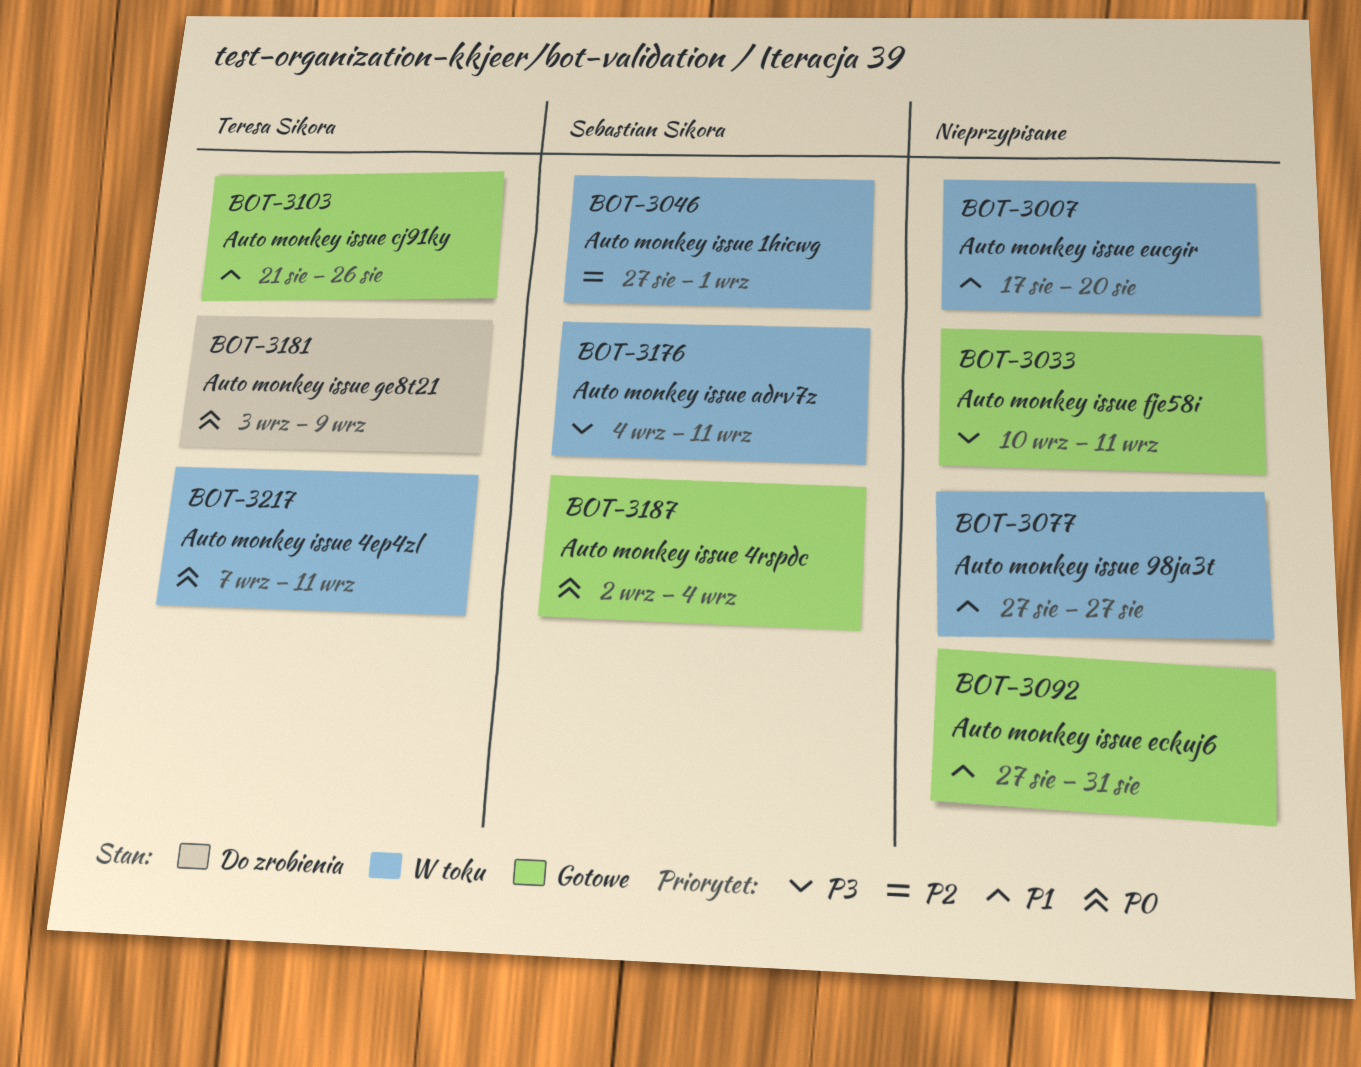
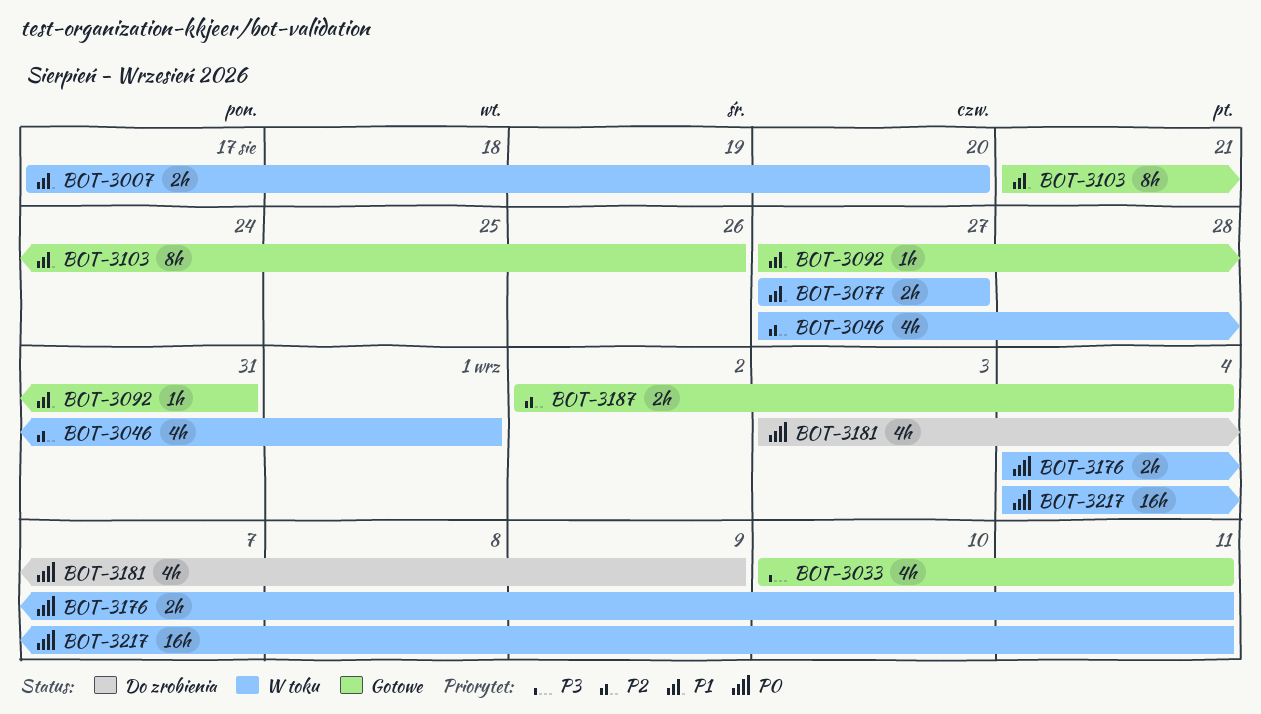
BOT-3176, priority: P3 -> P0
BOT-3187, priority: P0 -> P2
BOT-3217, start: Sep 7 -> Sep 4

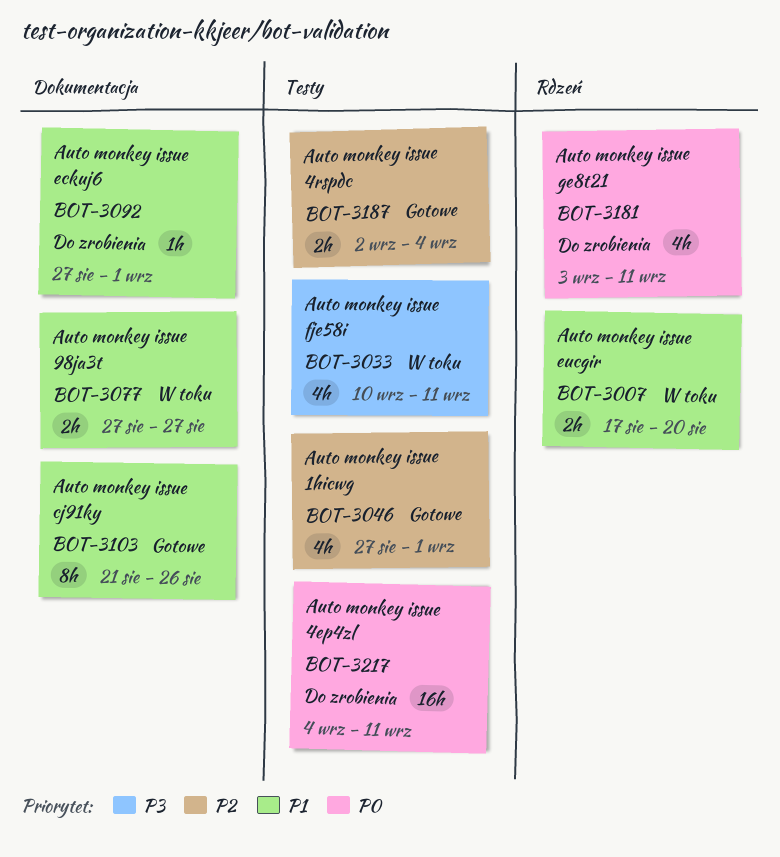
BOT-3033, status: Gotowe -> W toku
BOT-3046, status: W toku -> Gotowe
BOT-3092, status: Gotowe -> Do zrobienia
BOT-3092, due: Aug 31 -> Sep 1
BOT-3176: present -> none
BOT-3181, due: Sep 9 -> Sep 11
BOT-3217, status: W toku -> Do zrobienia

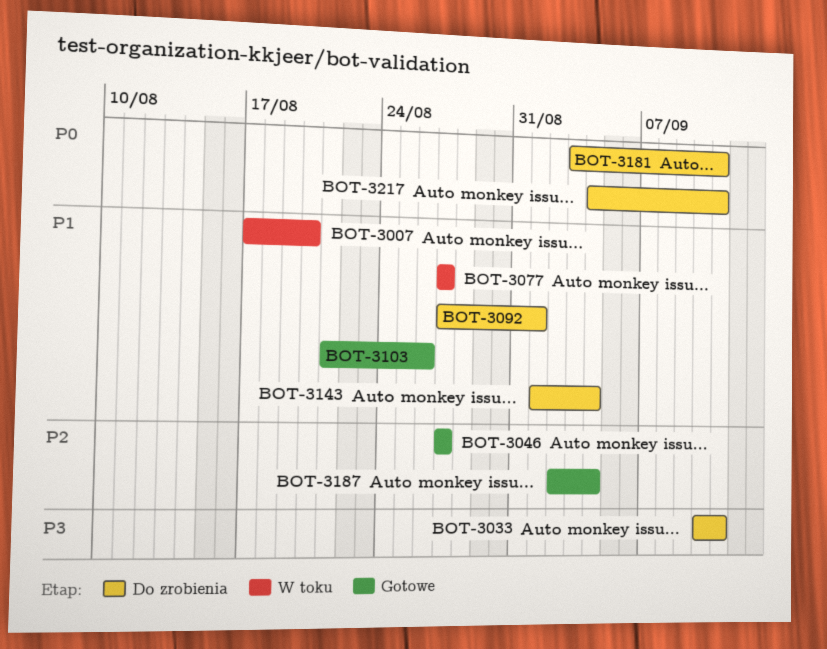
BOT-3033, status: W toku -> Do zrobienia
BOT-3046, due: Sep 1 -> Aug 27
BOT-3143: none -> present

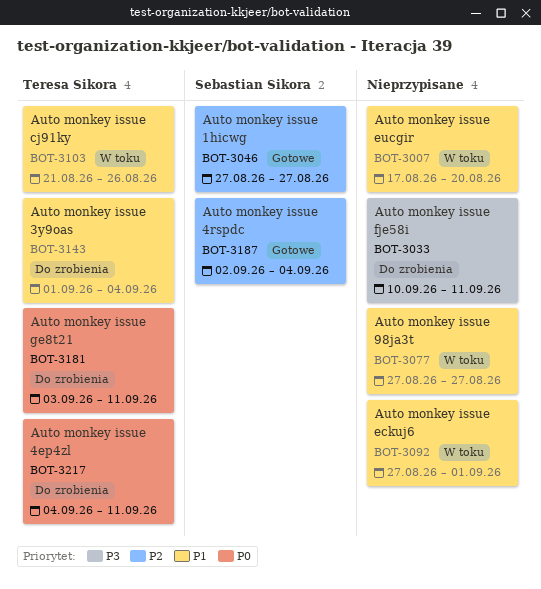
BOT-3092, status: Do zrobienia -> W toku
BOT-3103, status: Gotowe -> W toku

